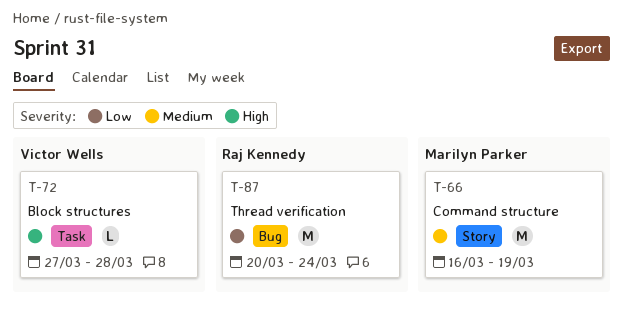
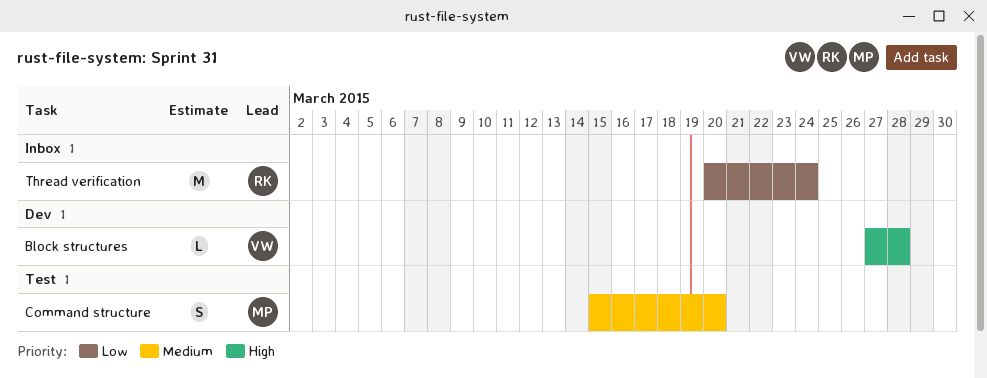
Command structure, estimate: M -> S
Command structure, start: Mar 16 -> Mar 15
Command structure, due: Mar 19 -> Mar 20

